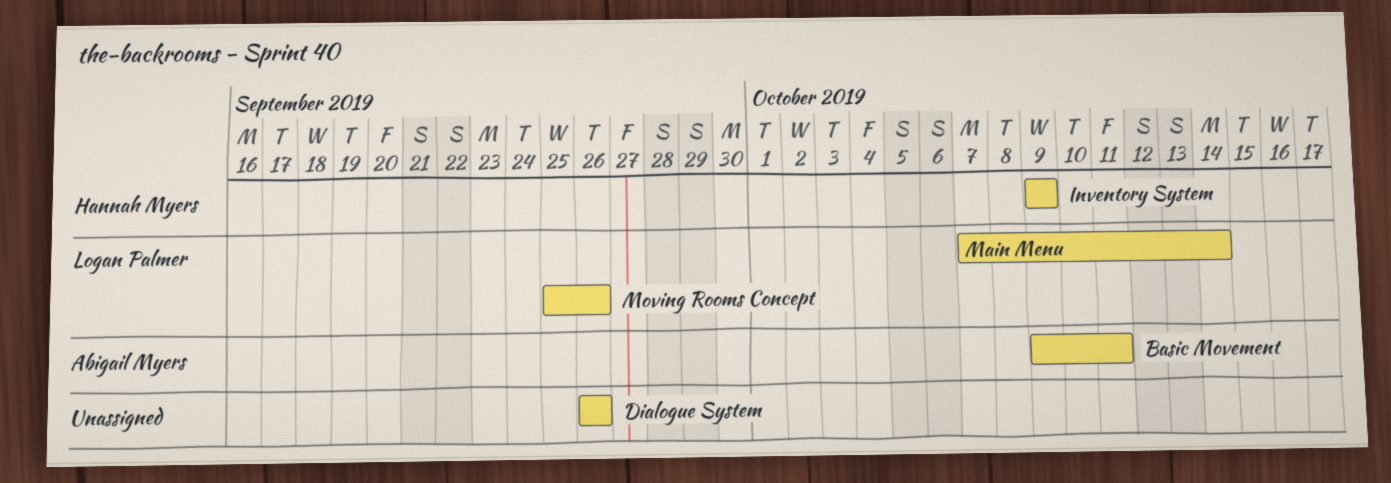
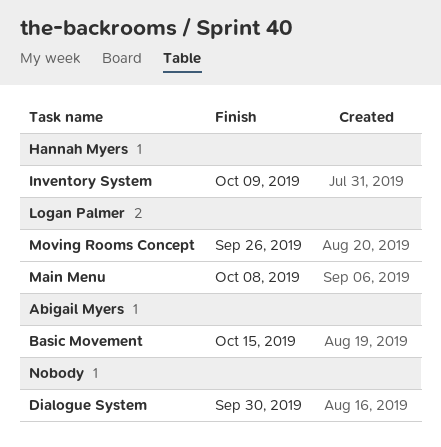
Basic Movement, due: Oct 11 -> Oct 15
Dialogue System, due: Sep 26 -> Sep 30
Main Menu, due: Oct 14 -> Oct 8

